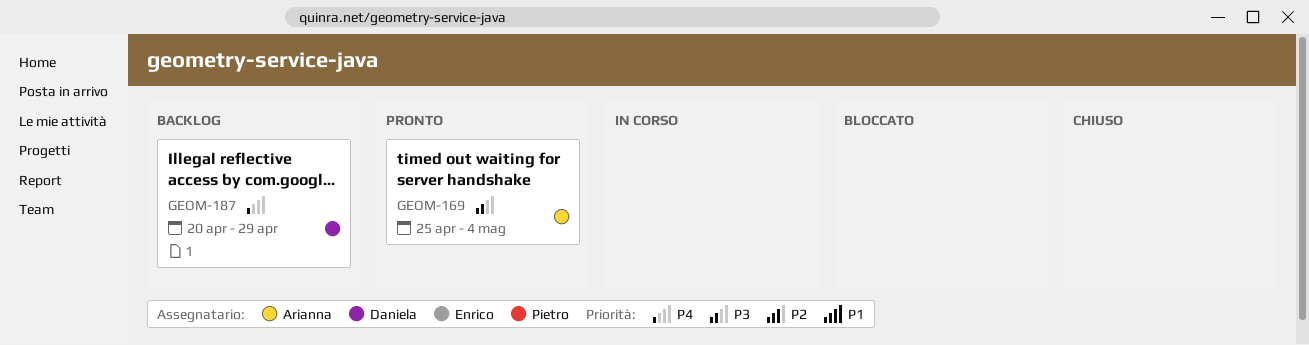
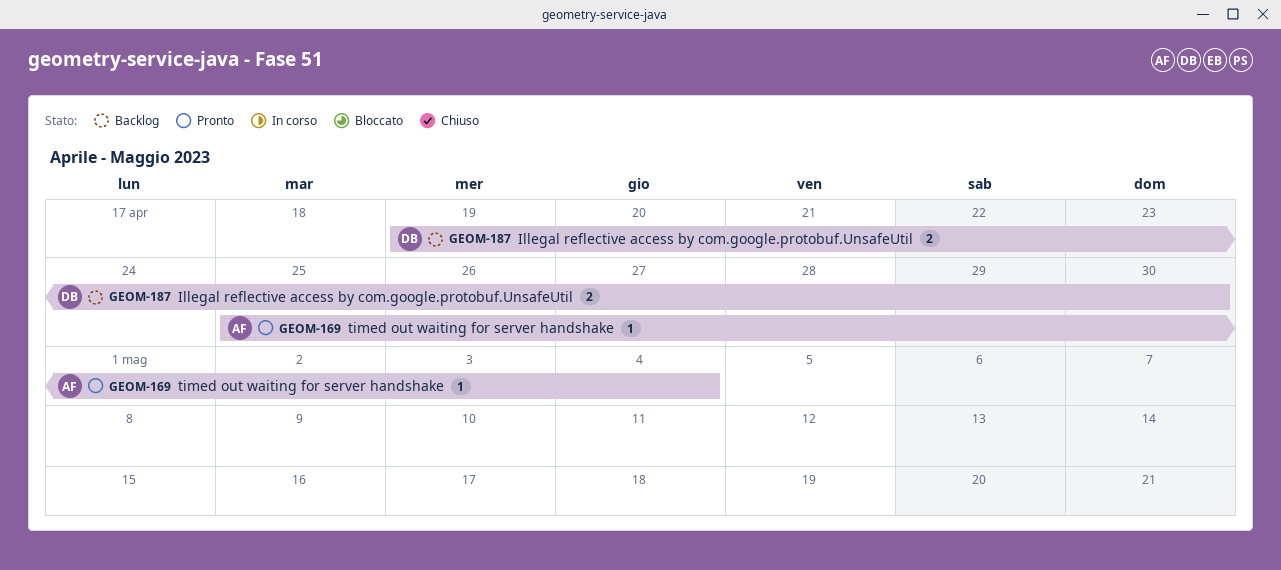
GEOM-187, start: Apr 20 -> Apr 19
GEOM-187, due: Apr 29 -> Apr 30

